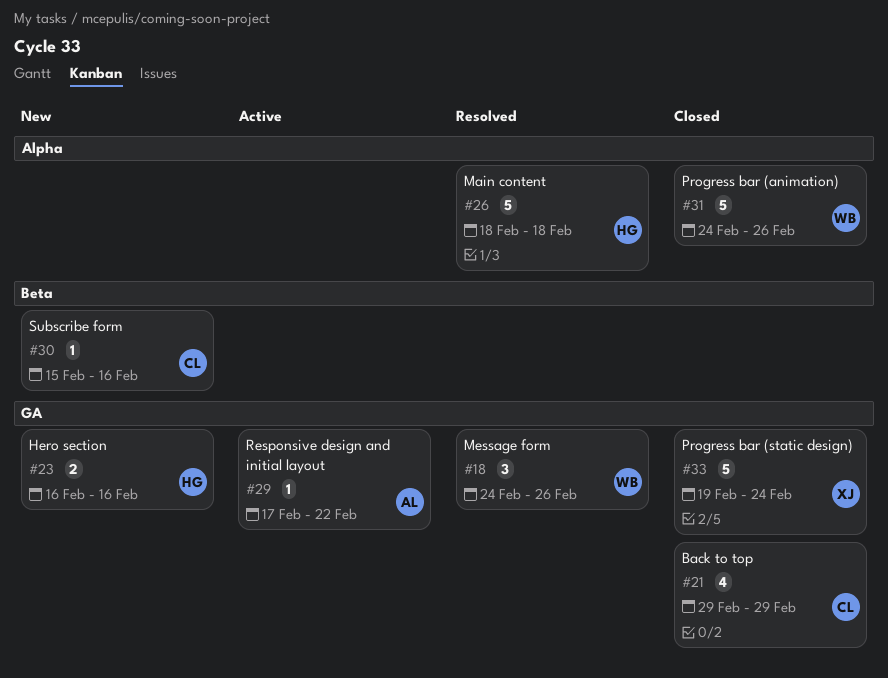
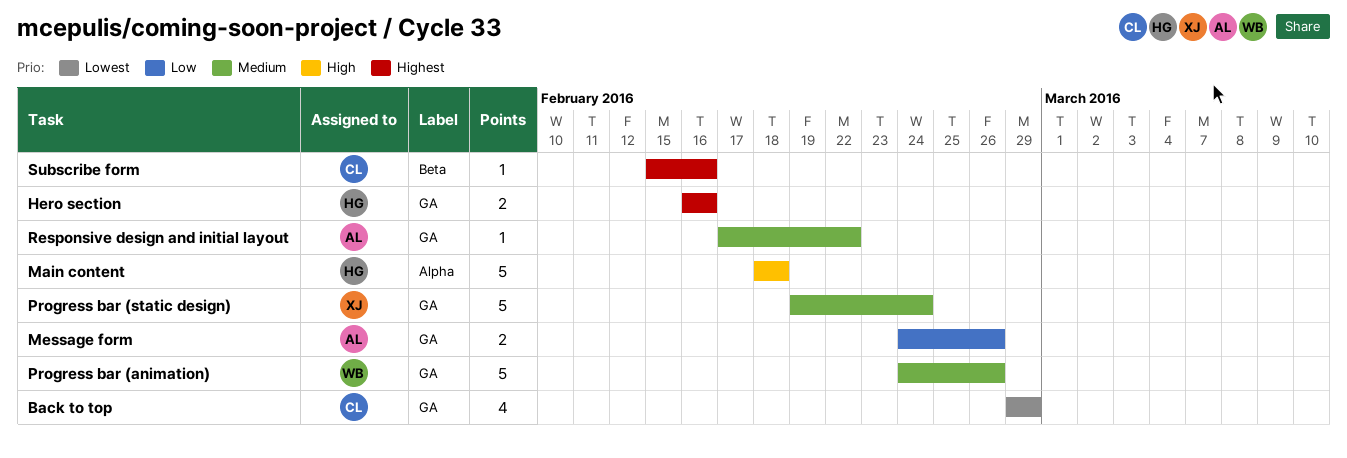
Message form, owner: WB -> AL
Message form, estimate: 3 -> 2
Progress bar (animation), label: Alpha -> GA

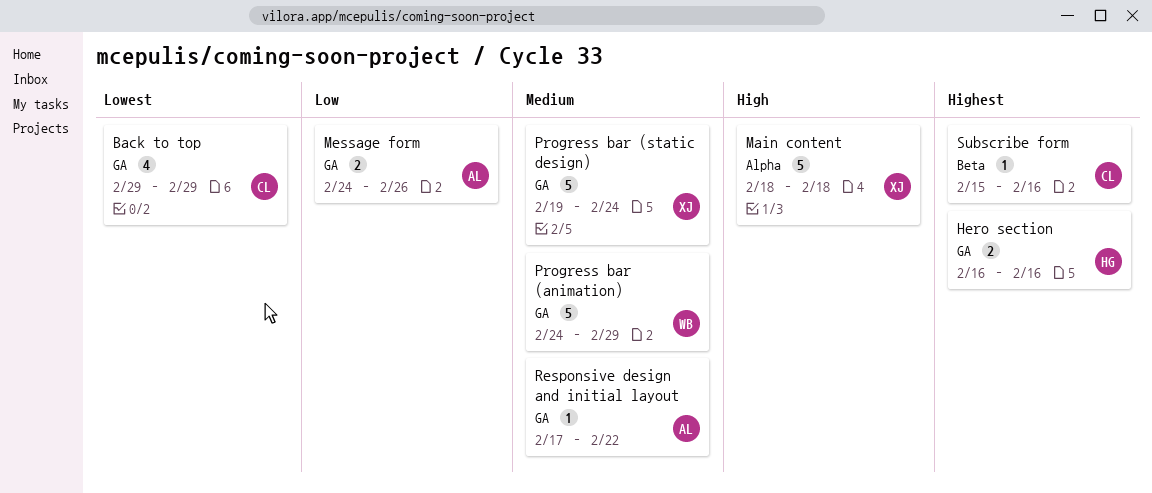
Main content, owner: HG -> XJ
Progress bar (animation), due: Feb 26 -> Feb 29

